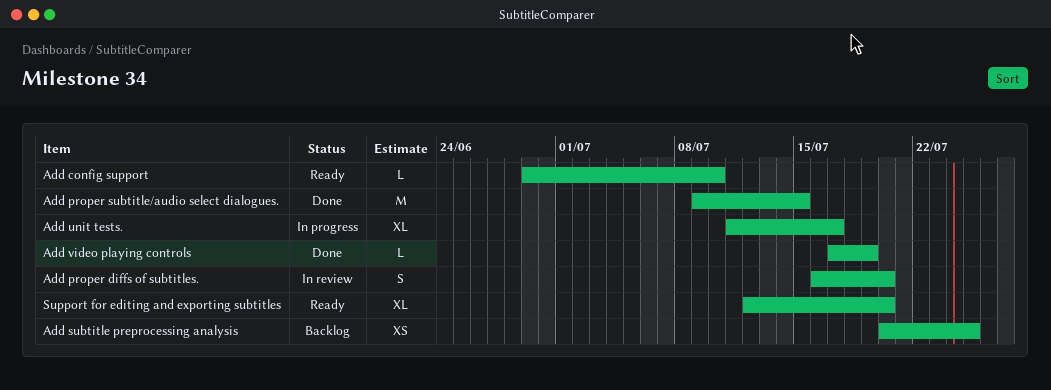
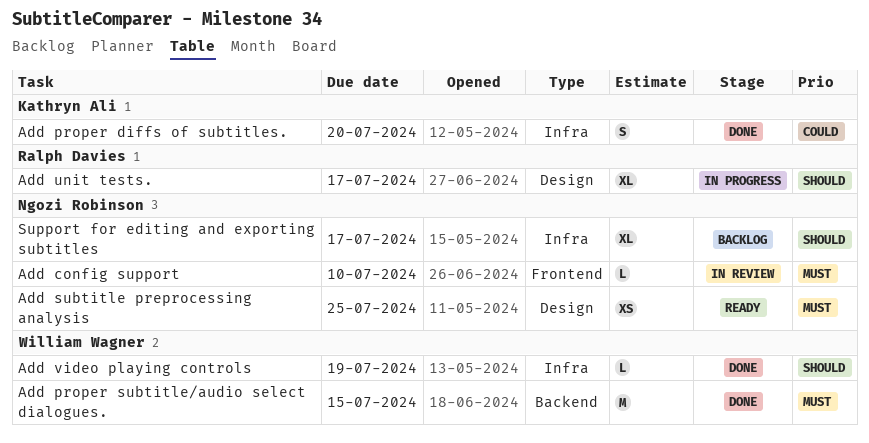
Add config support, status: Ready -> In review
Add proper diffs of subtitles., status: In review -> Done
Add subtitle preprocessing analysis, status: Backlog -> Ready
Support for editing and exporting subtitles, status: Ready -> Backlog
Support for editing and exporting subtitles, due: Jul 20 -> Jul 17

